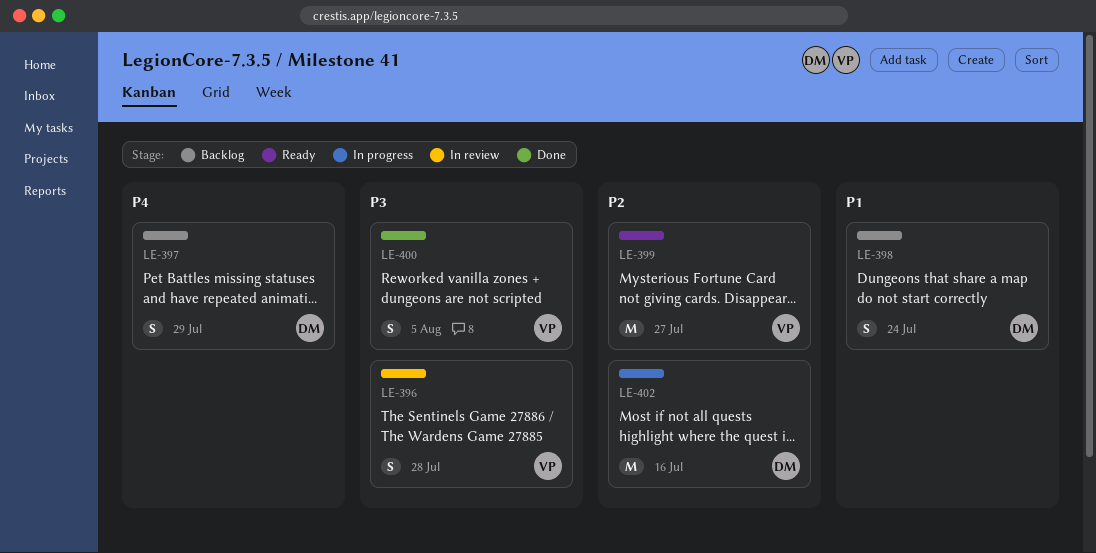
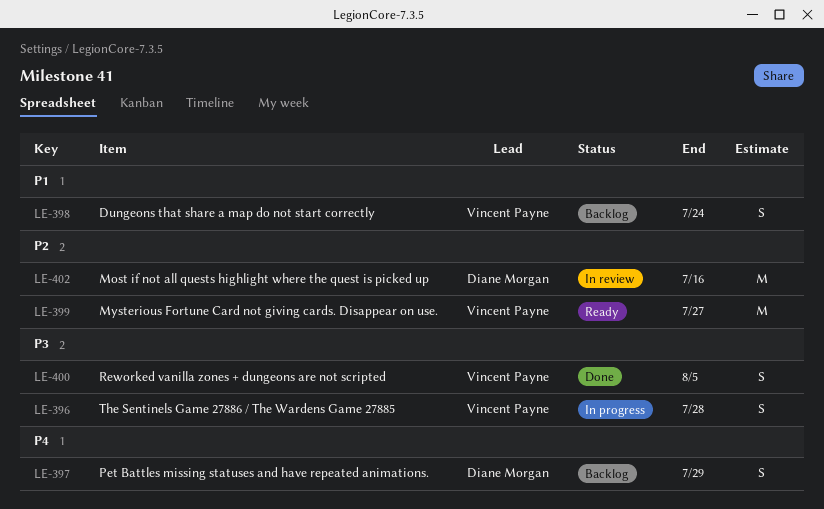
LE-396, status: In review -> In progress
LE-398, owner: Diane Morgan -> Vincent Payne
LE-402, status: In progress -> In review

